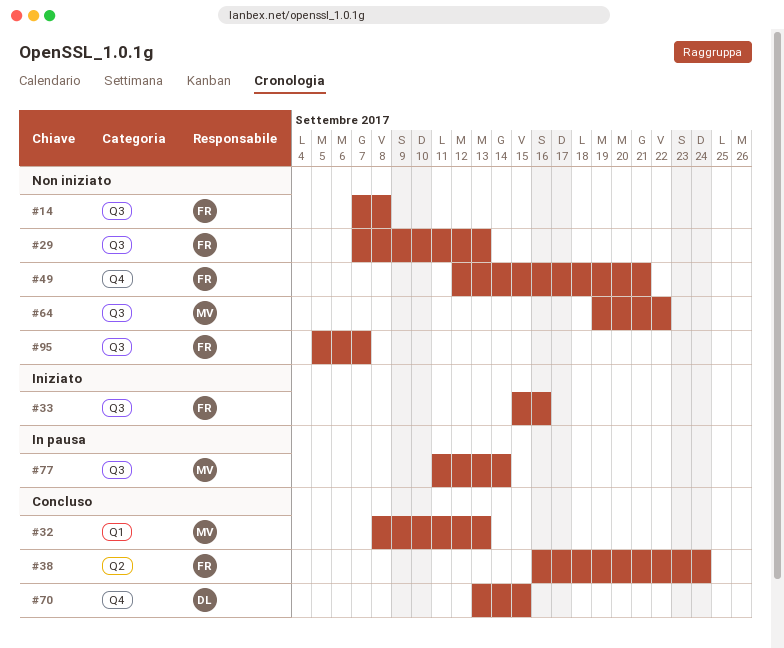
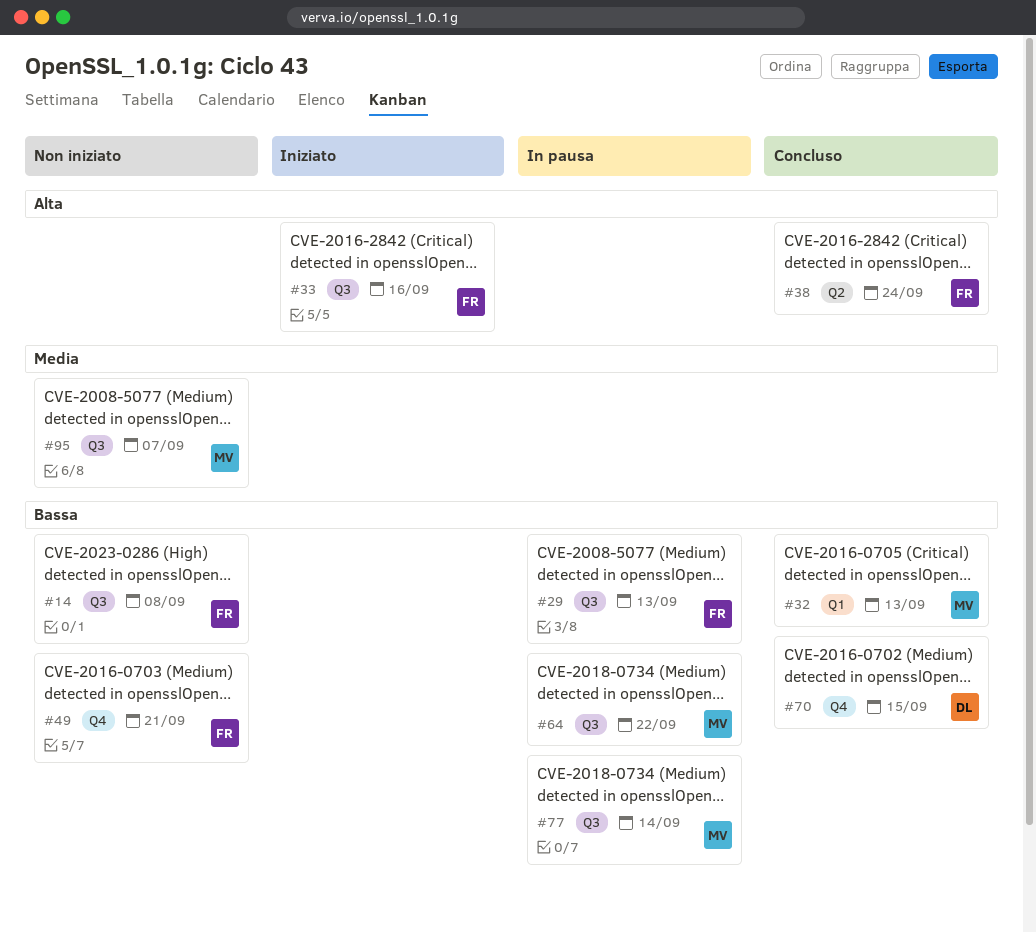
#29, status: Non iniziato -> In pausa
#64, status: Non iniziato -> In pausa
#95, owner: FR -> MV

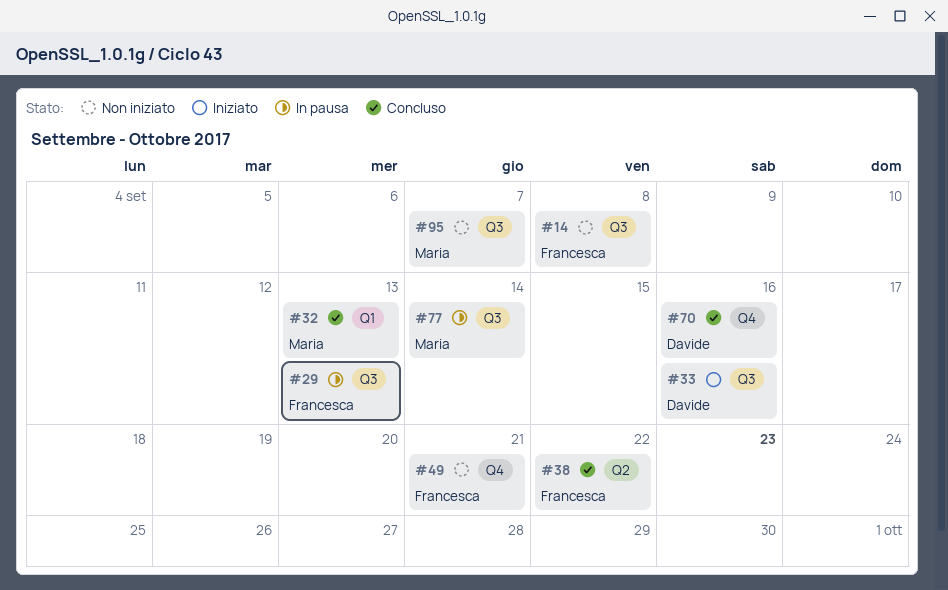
#33, owner: Francesca -> Davide
#38, due: Sep 24 -> Sep 22
#64: present -> none
#70, due: Sep 15 -> Sep 16

